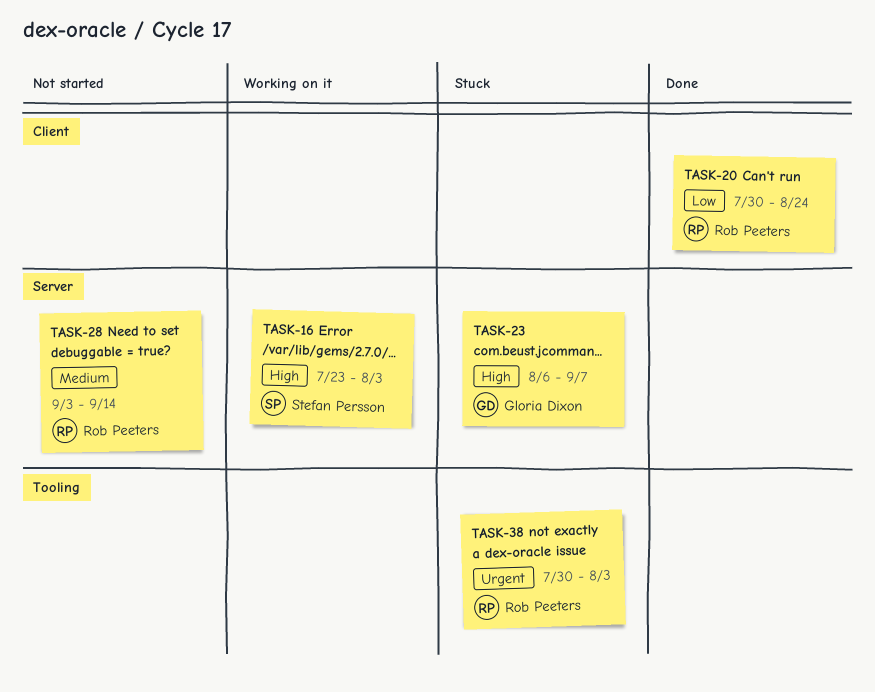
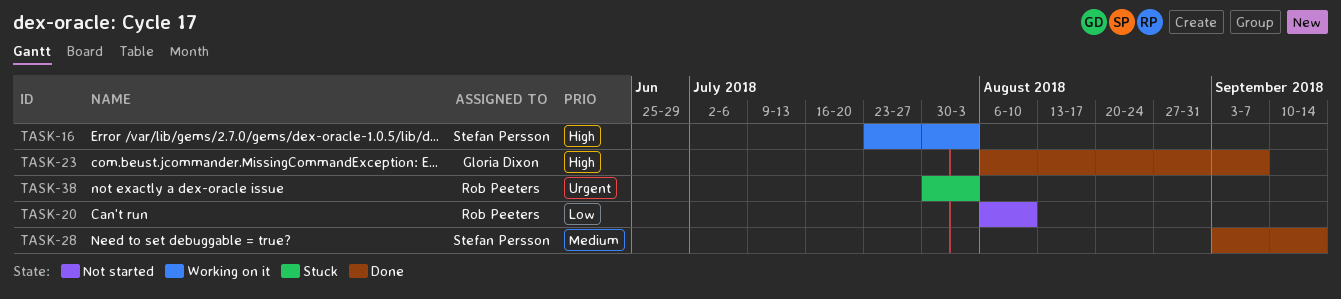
TASK-20, status: Done -> Not started
TASK-20, start: Jul 30 -> Aug 6
TASK-20, due: Aug 24 -> Aug 10
TASK-23, status: Stuck -> Done
TASK-28, status: Not started -> Done
TASK-28, owner: Rob Peeters -> Stefan Persson

